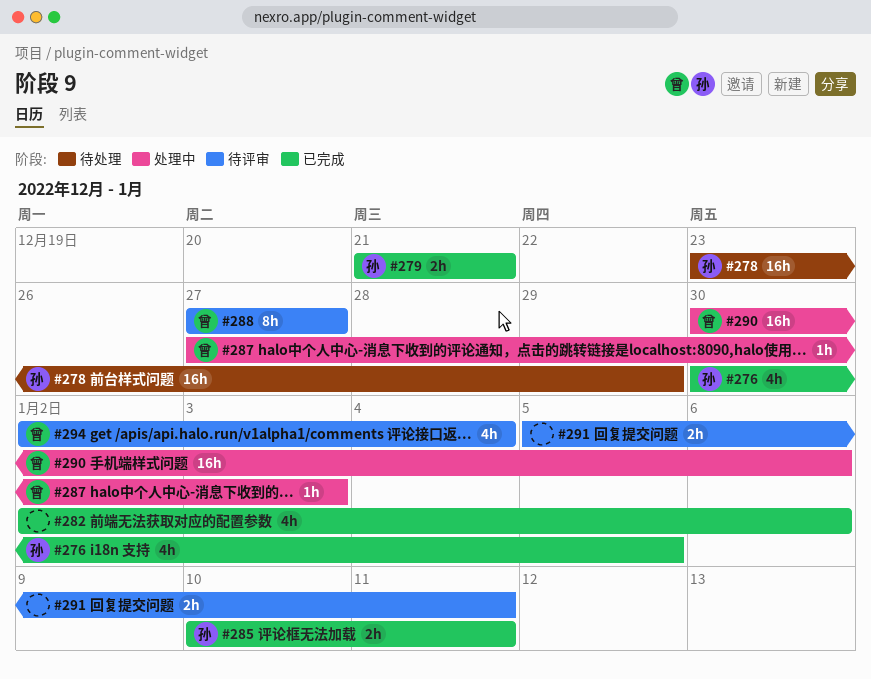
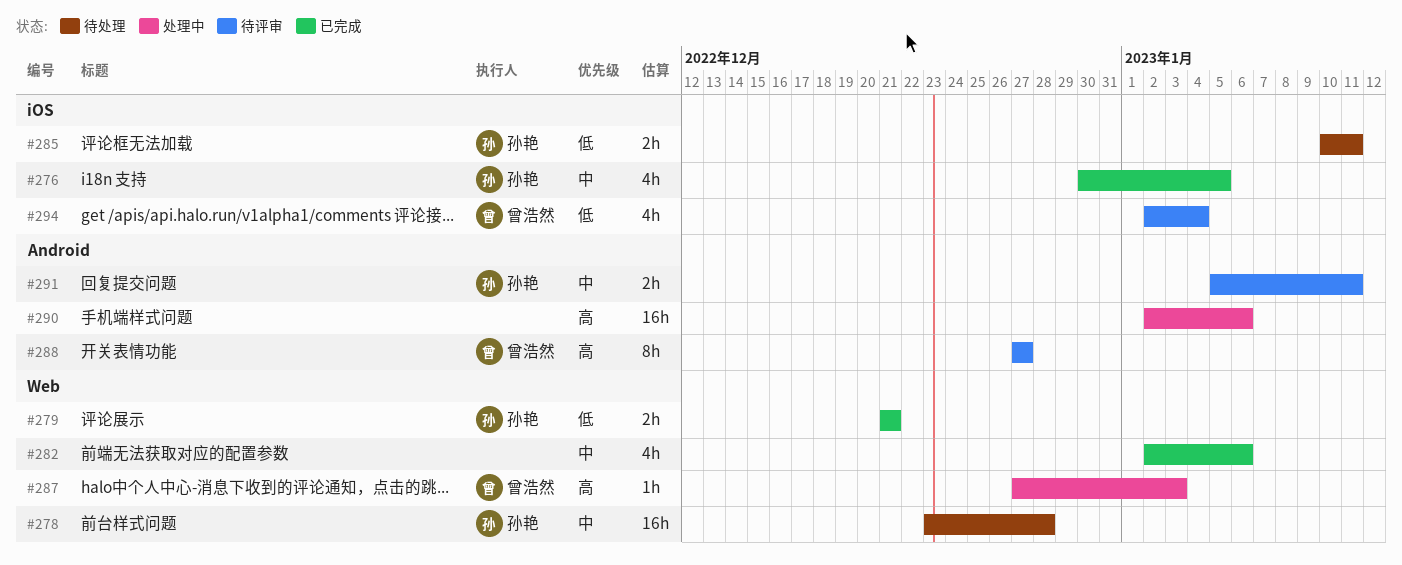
#278, due: Dec 29 -> Dec 28
#285, status: 已完成 -> 待处理
#290, owner: 曾浩然 -> none
#290, start: Dec 30 -> Jan 2
#291, owner: none -> 孙艳

